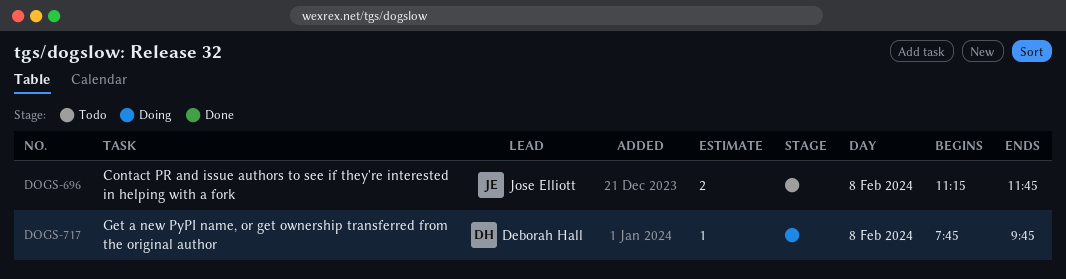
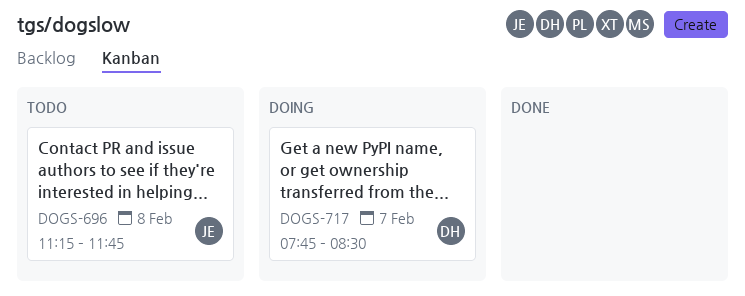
DOGS-717, day: Feb 8 -> Feb 7
DOGS-717, ends: 09:45 -> 08:30

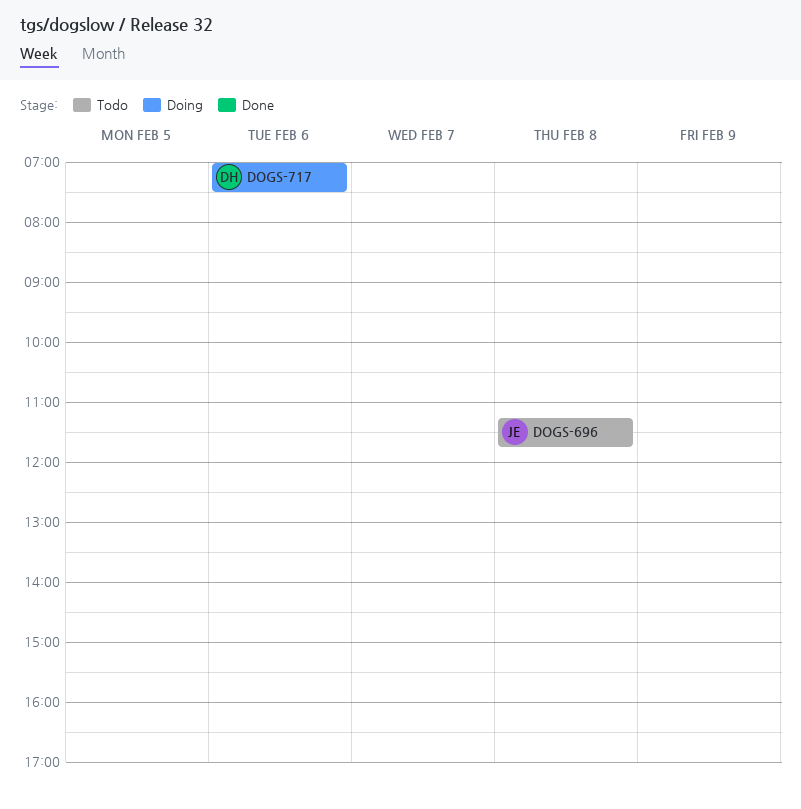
DOGS-717, day: Feb 7 -> Feb 6
DOGS-717, begins: 07:45 -> 07:00
DOGS-717, ends: 08:30 -> 07:30

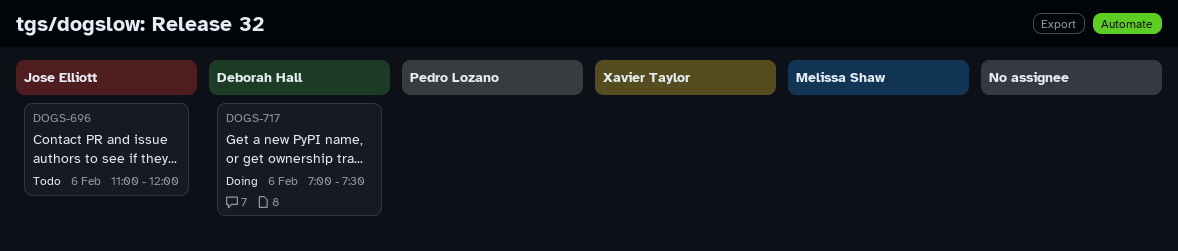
DOGS-696, day: Feb 8 -> Feb 6
DOGS-696, begins: 11:15 -> 11:00
DOGS-696, ends: 11:45 -> 12:00

